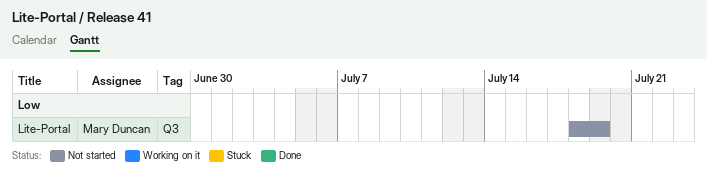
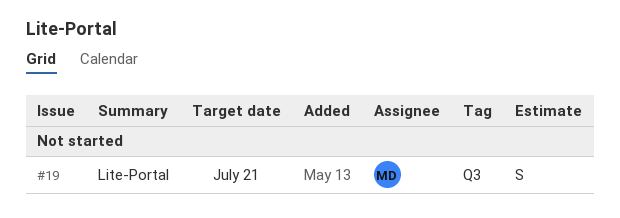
Lite-Portal, due: Jul 19 -> Jul 21

